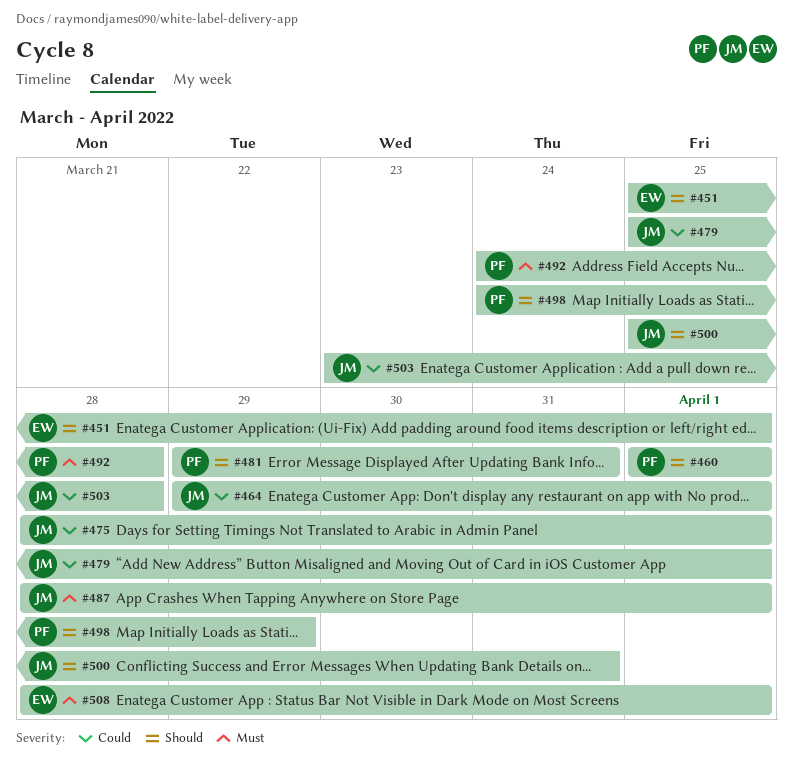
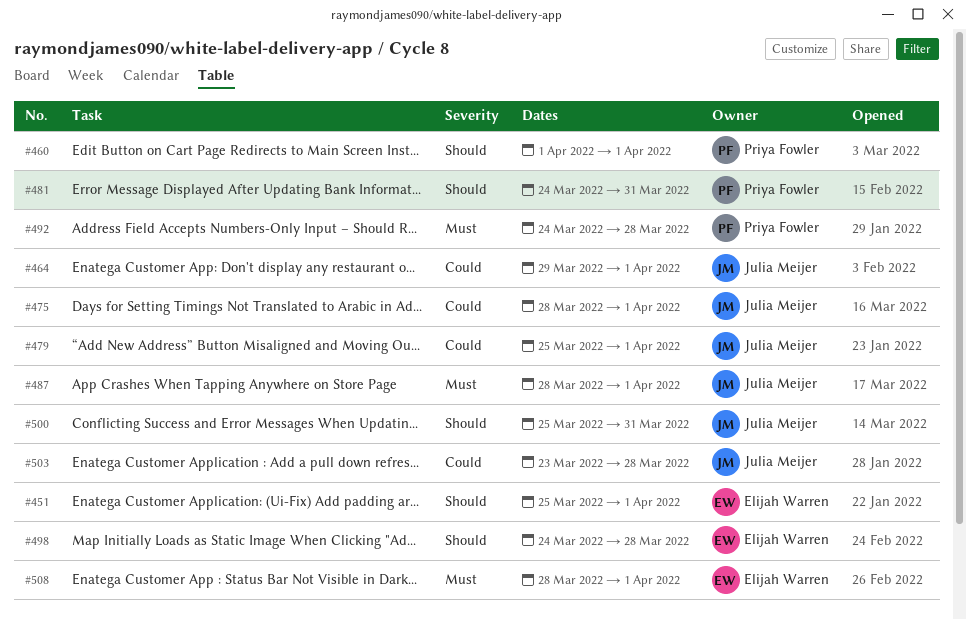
#481, start: Mar 29 -> Mar 24
#498, owner: Priya Fowler -> Elijah Warren
#498, due: Mar 29 -> Mar 28

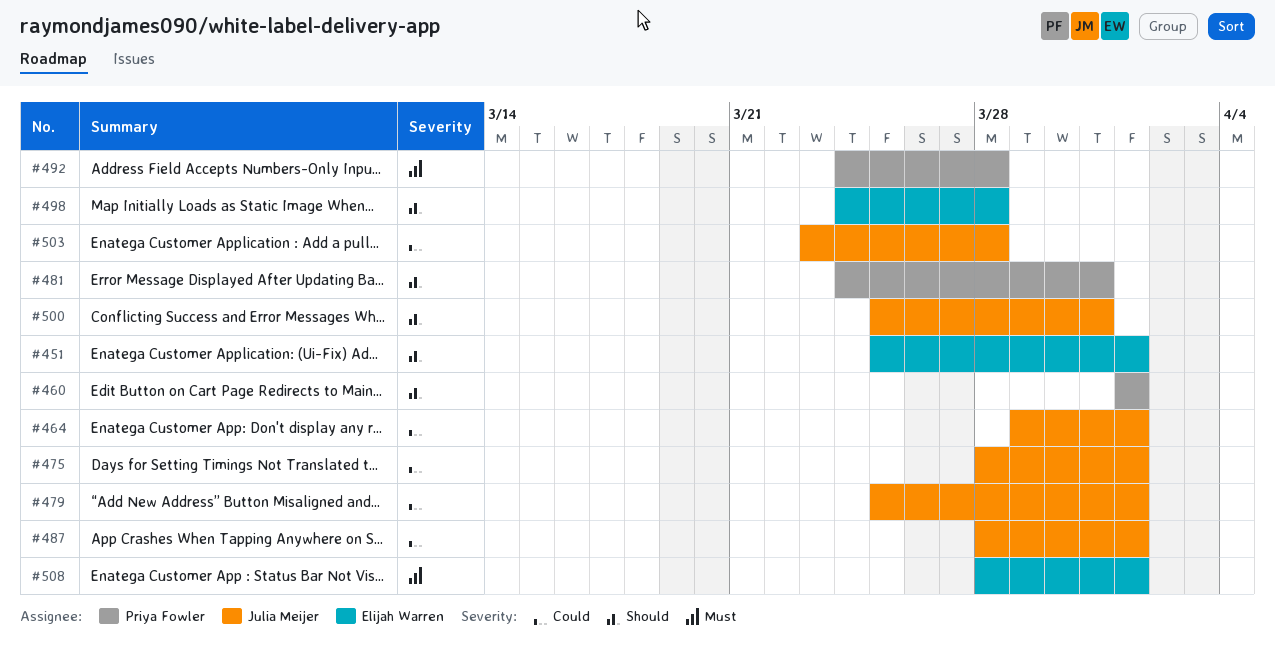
#487, priority: Must -> Could

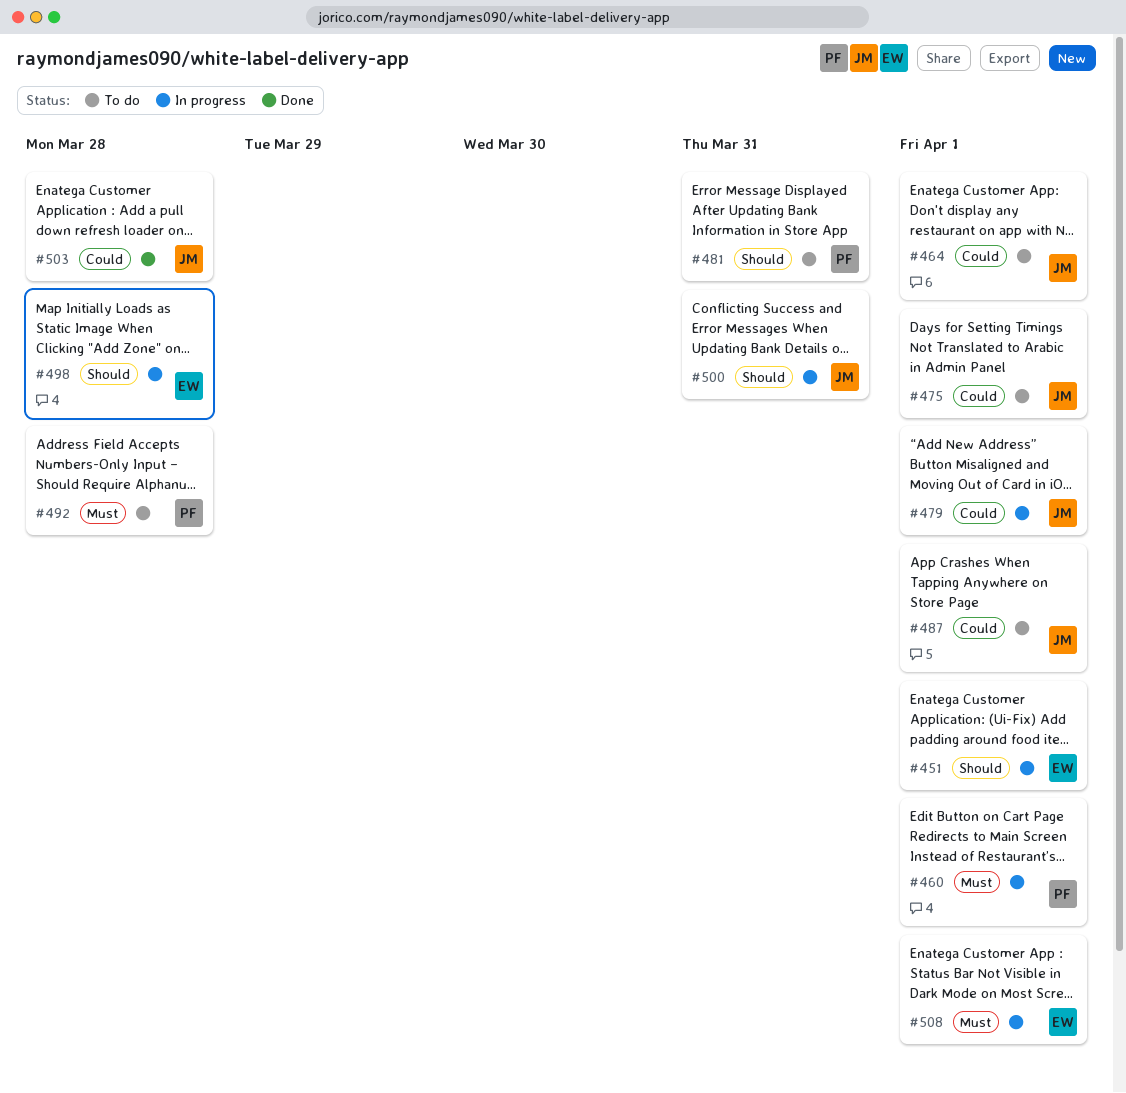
#460, priority: Should -> Must

